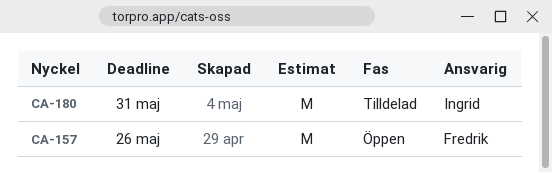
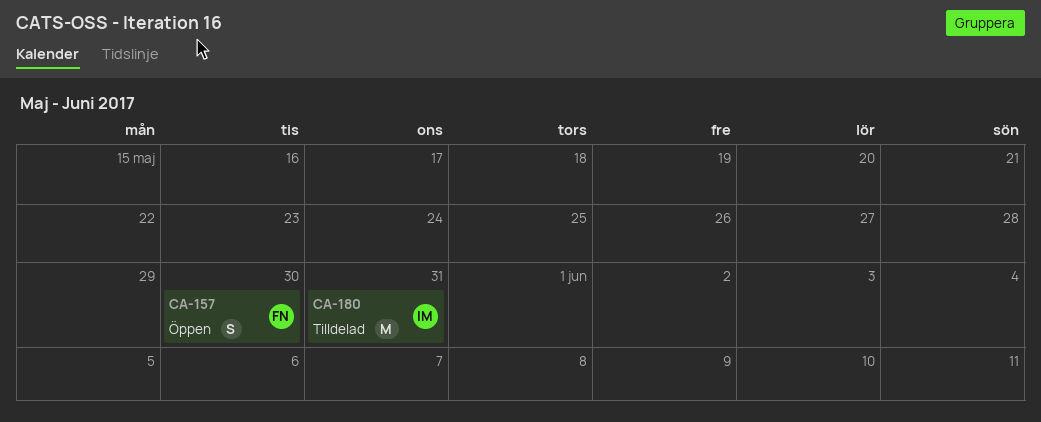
CA-157, estimate: M -> S
CA-157, due: May 26 -> May 30

